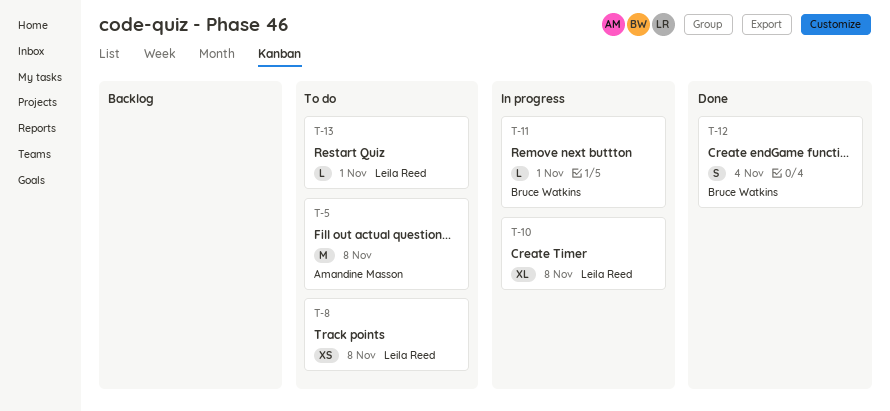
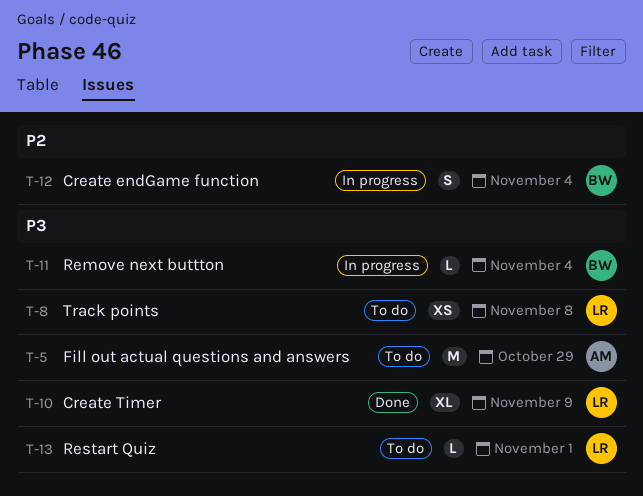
T-5, due: Nov 8 -> Oct 29
T-10, status: In progress -> Done
T-10, due: Nov 8 -> Nov 9
T-11, due: Nov 1 -> Nov 4
T-12, status: Done -> In progress

